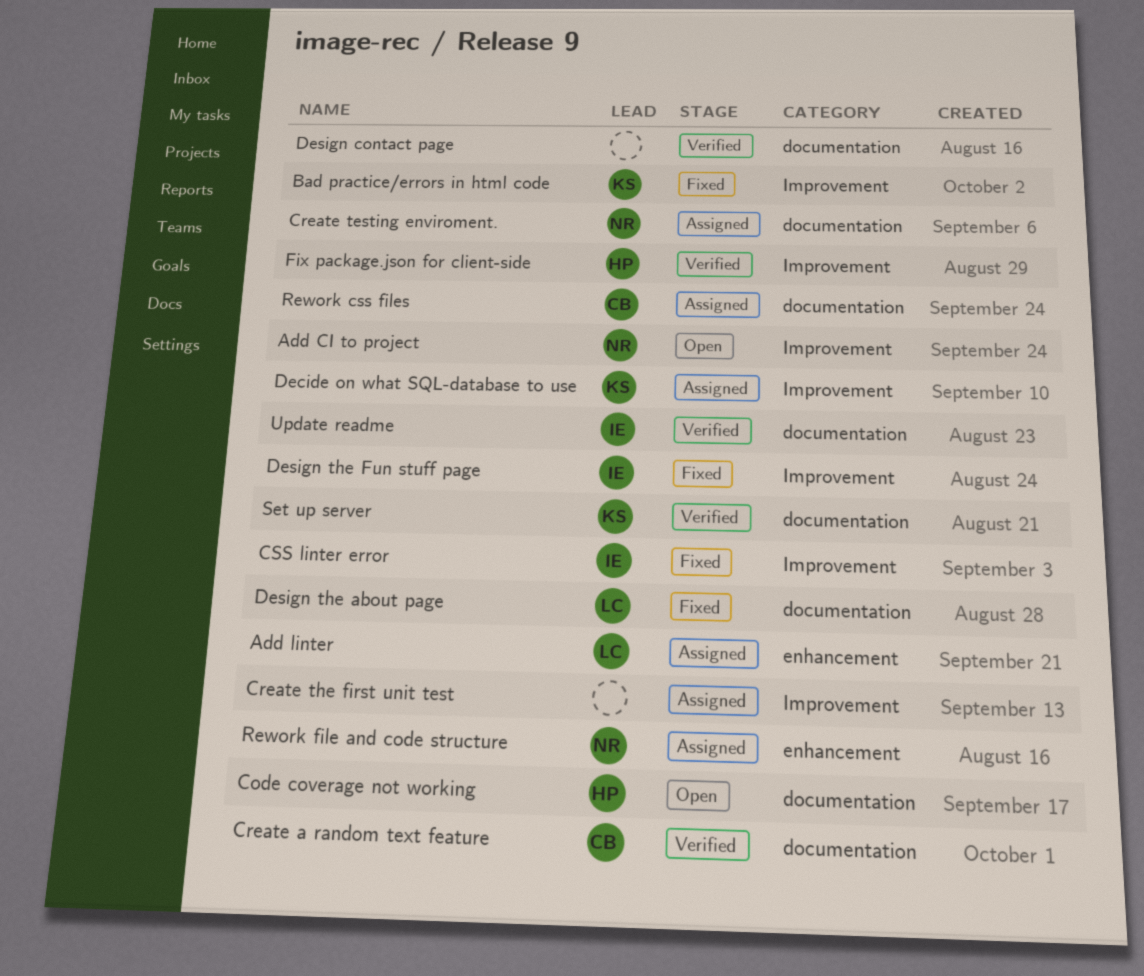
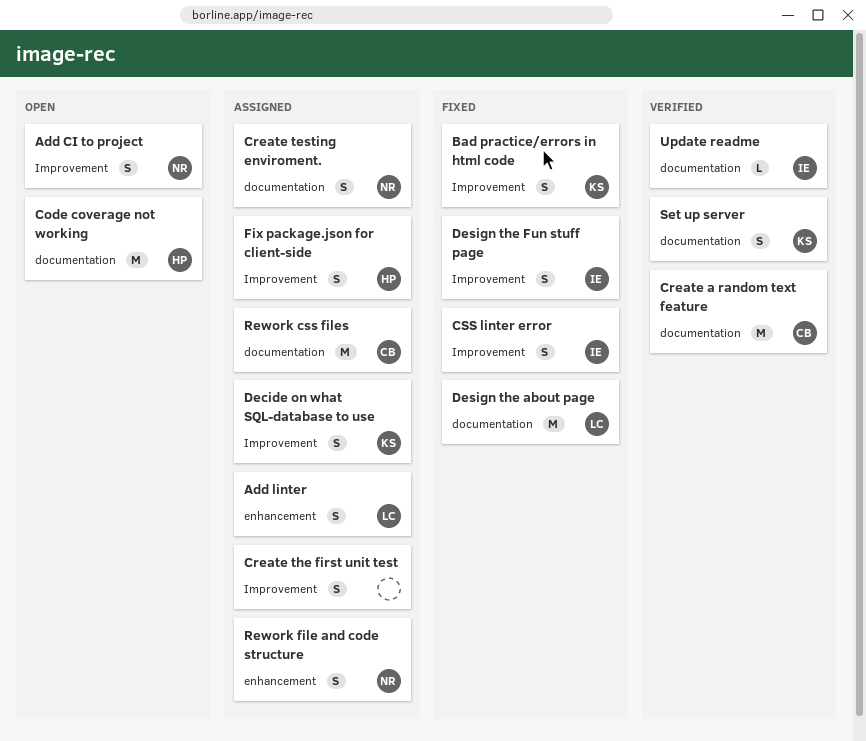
Design contact page: present -> none
Fix package.json for client-side, status: Verified -> Assigned

